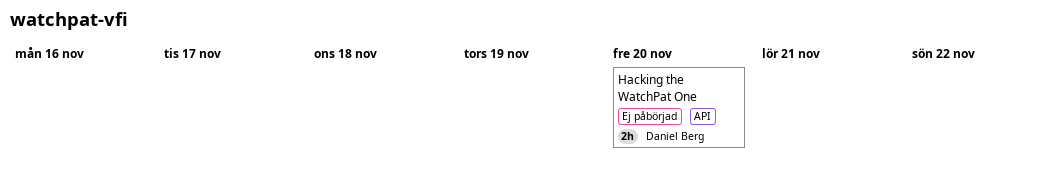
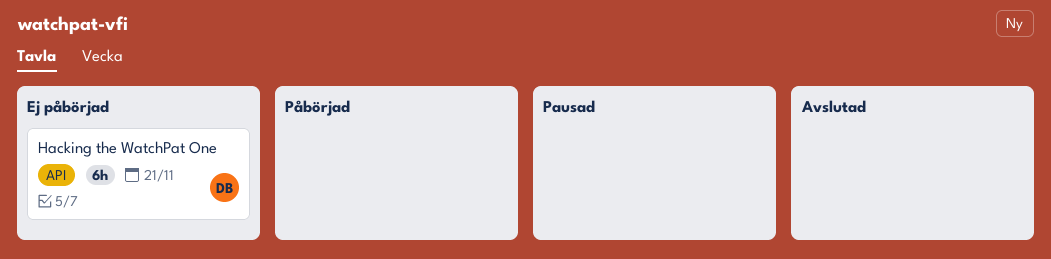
Hacking the WatchPat One, estimate: 2h -> 6h
Hacking the WatchPat One, due: Nov 20 -> Nov 21

